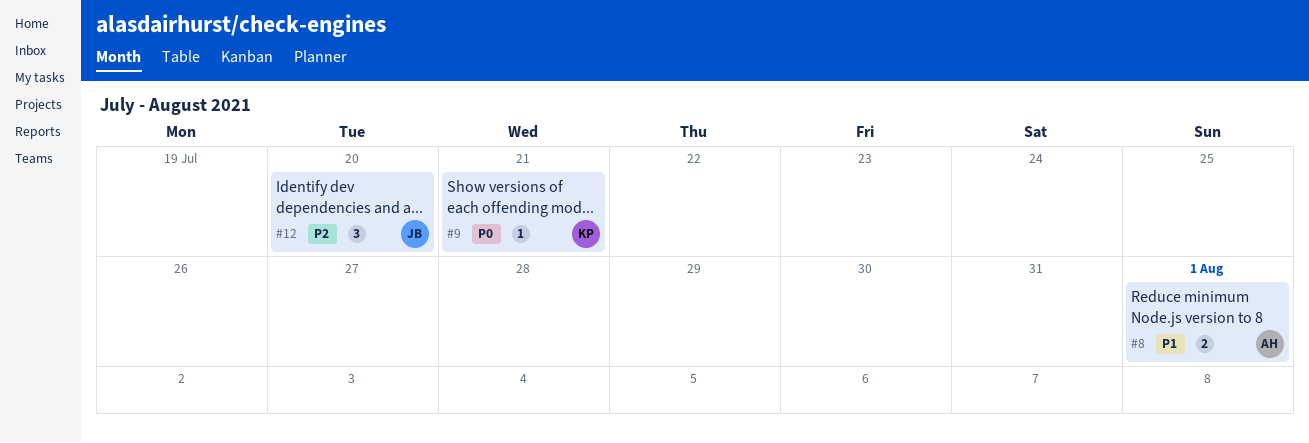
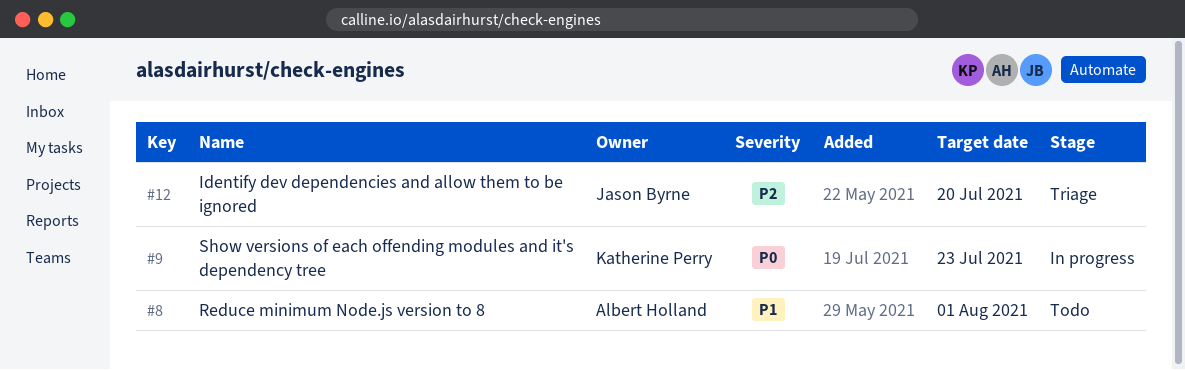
#9, due: Jul 21 -> Jul 23

